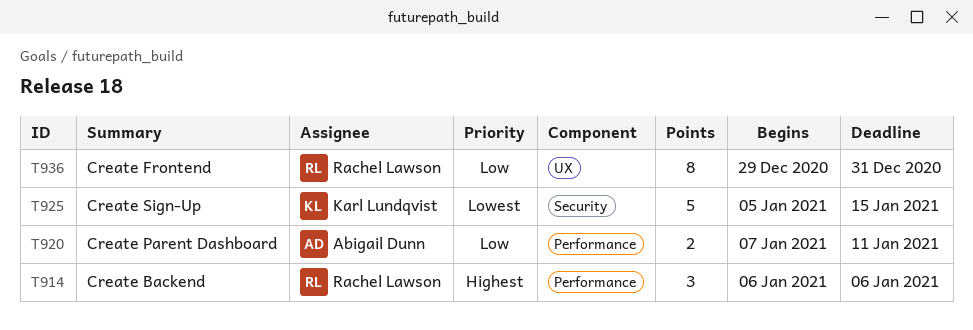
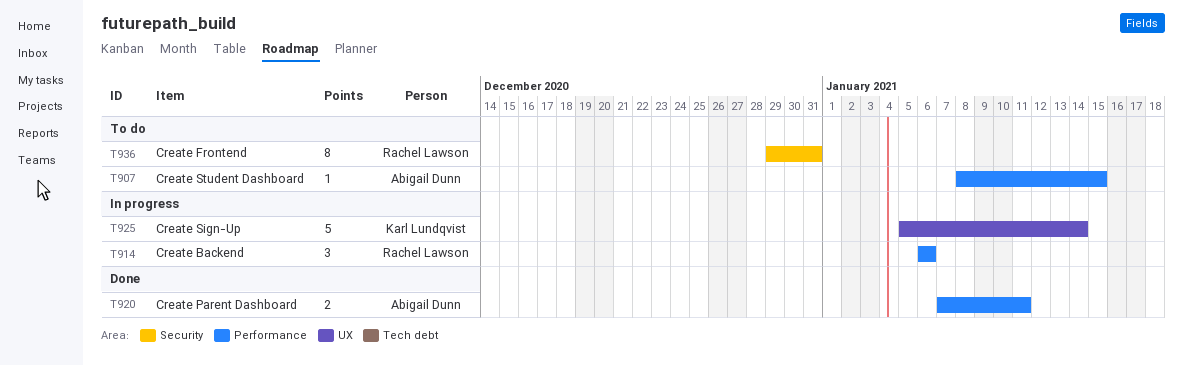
T907: none -> present
T925, label: Security -> UX
T925, due: Jan 15 -> Jan 14
T936, label: UX -> Security

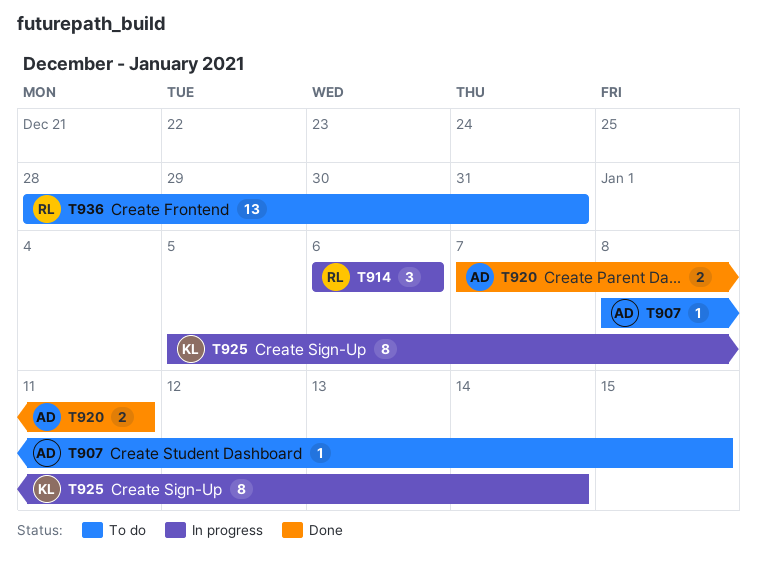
T925, estimate: 5 -> 8
T936, estimate: 8 -> 13
T936, start: Dec 29 -> Dec 28

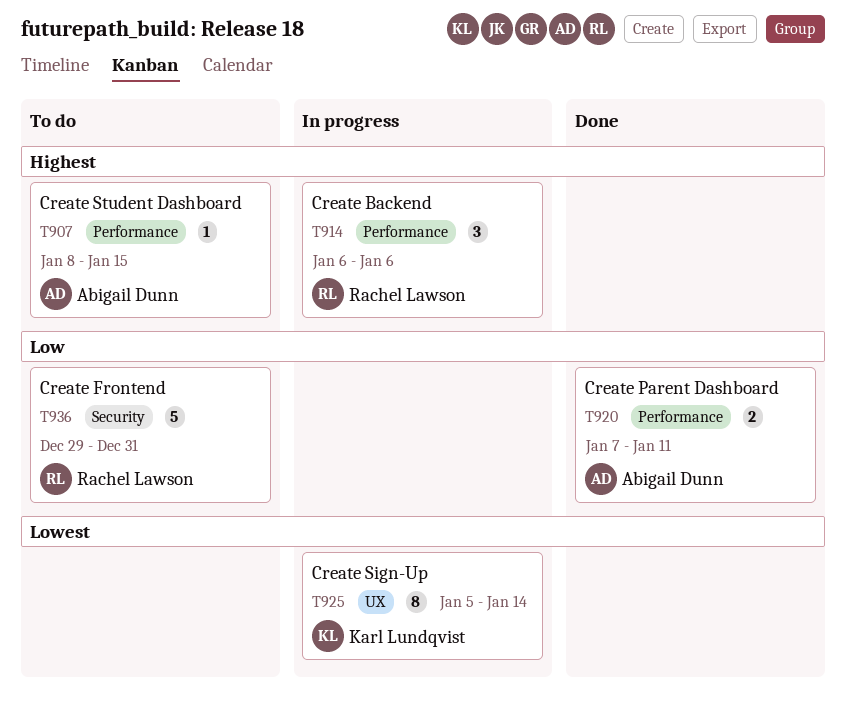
T936, estimate: 13 -> 5
T936, start: Dec 28 -> Dec 29

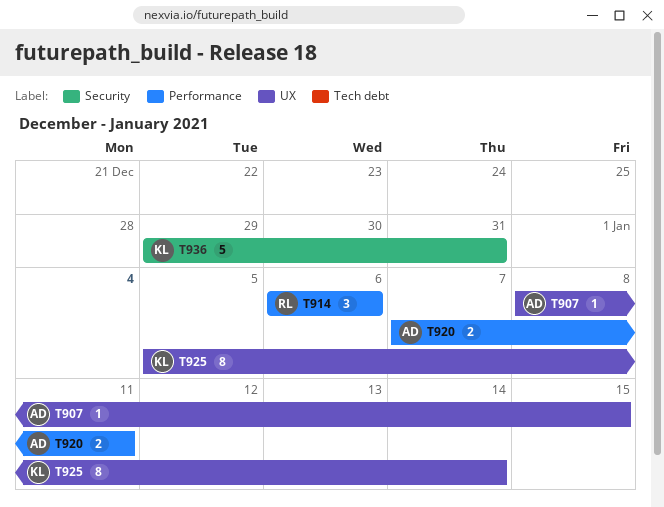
T907, label: Performance -> UX
T936, owner: Rachel Lawson -> Karl Lundqvist

